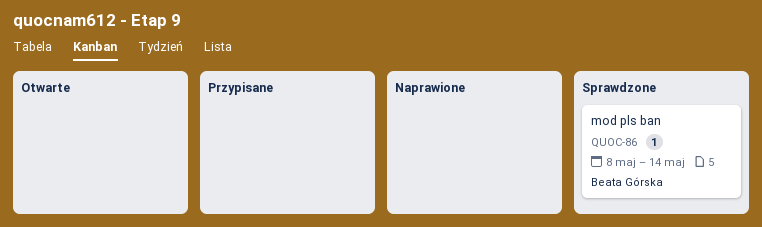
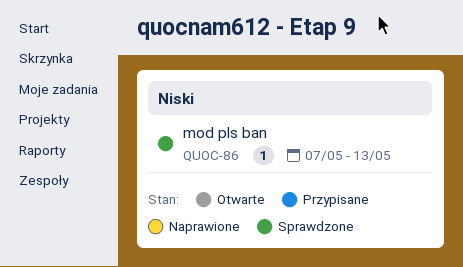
QUOC-86, start: May 8 -> May 7
QUOC-86, due: May 14 -> May 13

